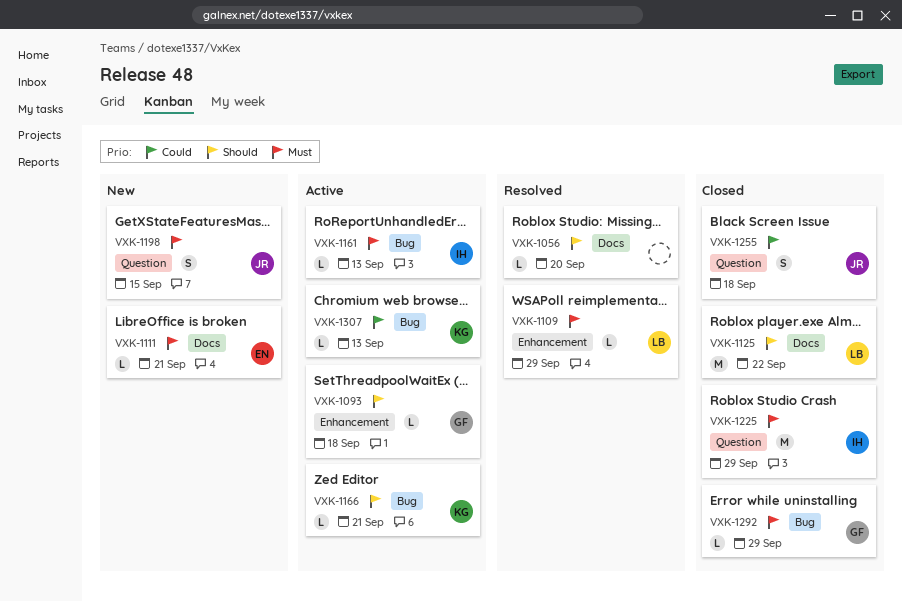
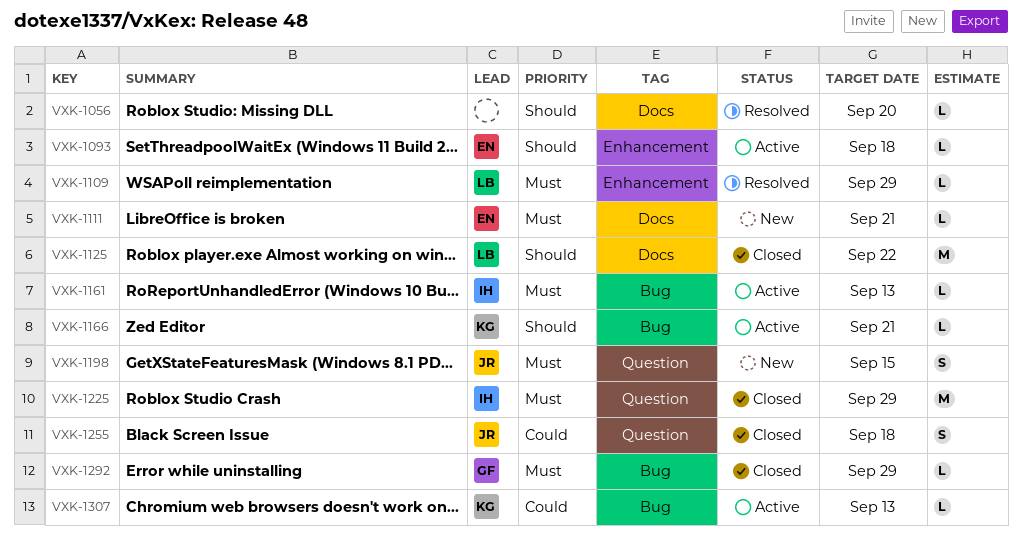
VXK-1093, owner: GF -> EN

